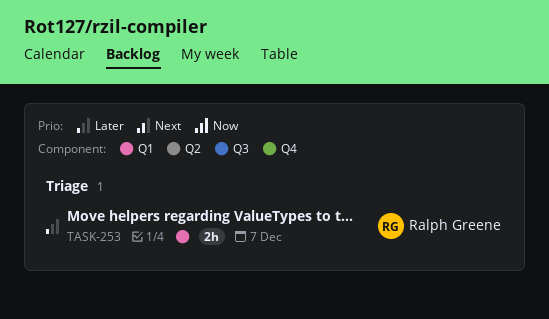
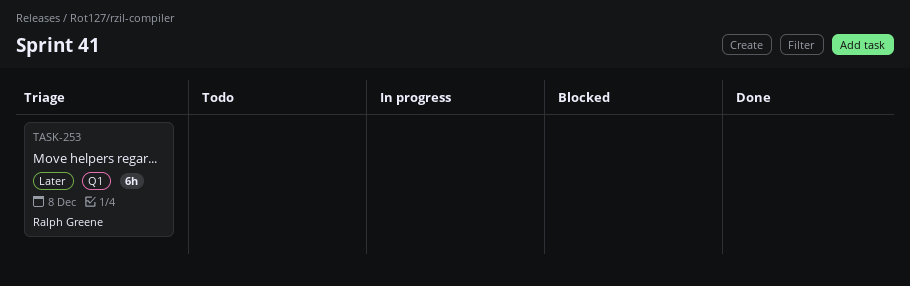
TASK-253, estimate: 2h -> 6h
TASK-253, due: Dec 7 -> Dec 8

